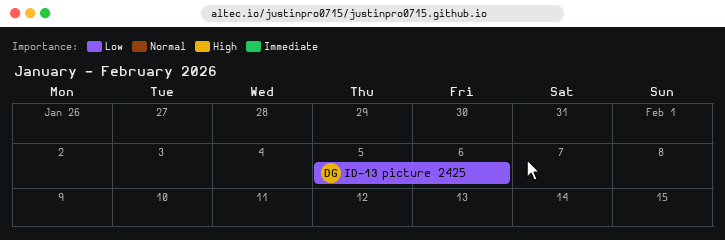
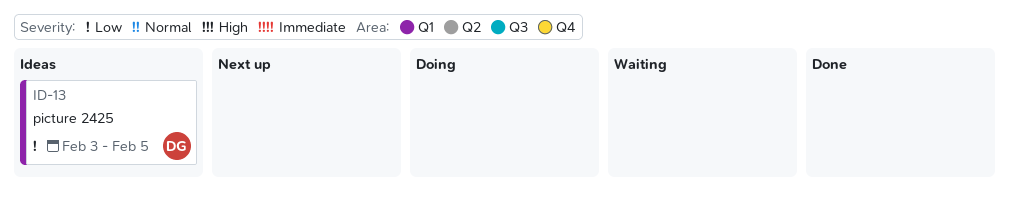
ID-13, start: Feb 5 -> Feb 3
ID-13, due: Feb 6 -> Feb 5

